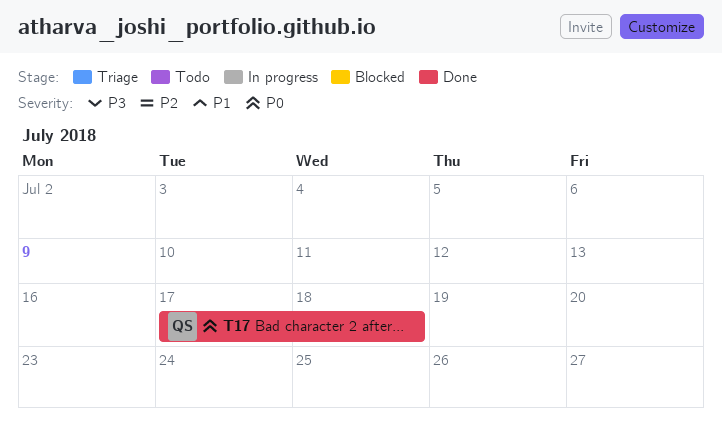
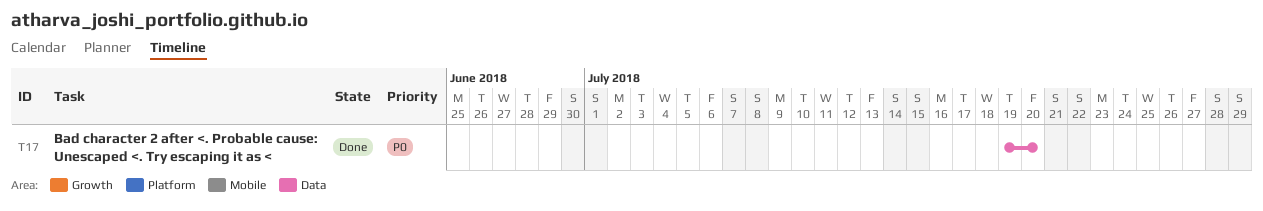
T17, start: Jul 17 -> Jul 19
T17, due: Jul 18 -> Jul 20

